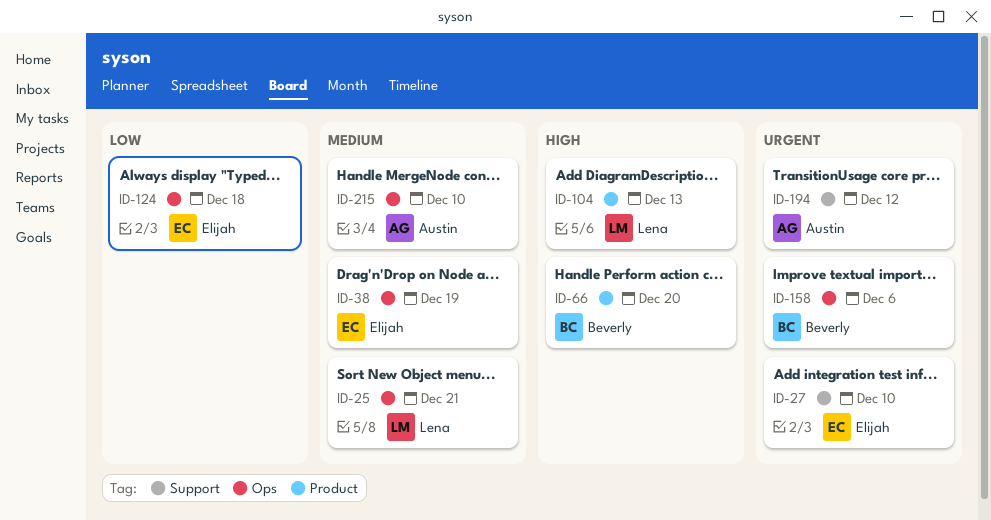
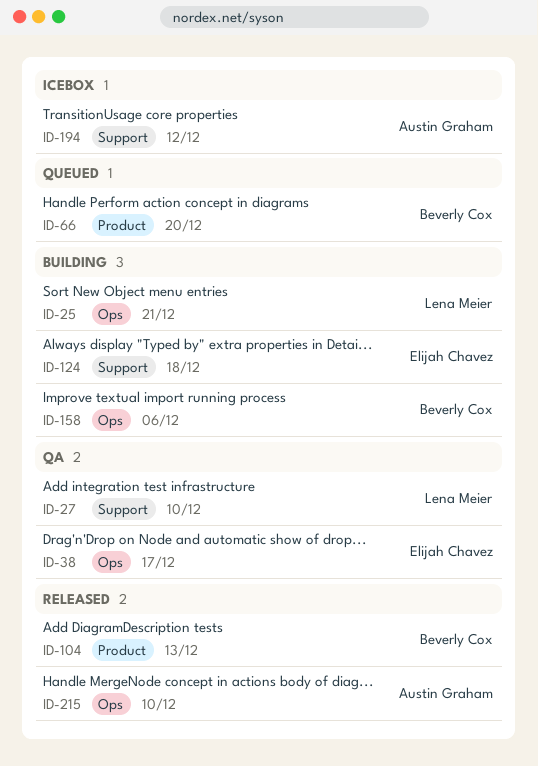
ID-27, owner: Elijah Chavez -> Lena Meier
ID-38, due: Dec 19 -> Dec 17
ID-104, owner: Lena Meier -> Beverly Cox
ID-124, label: Ops -> Support

